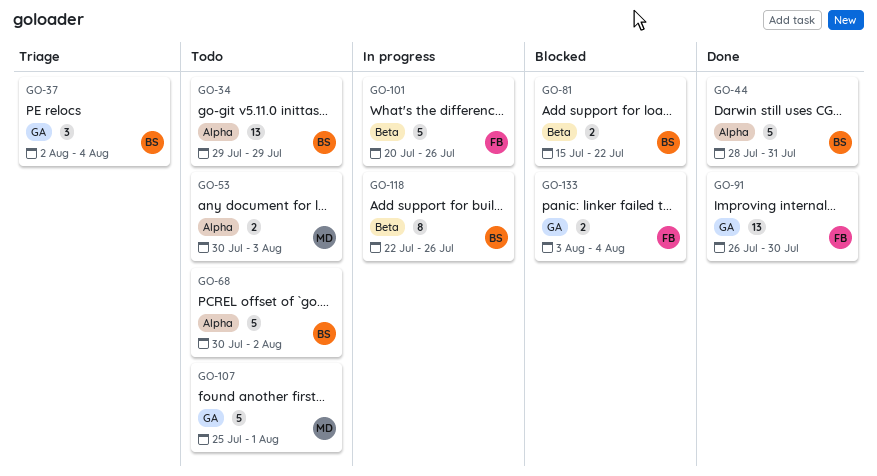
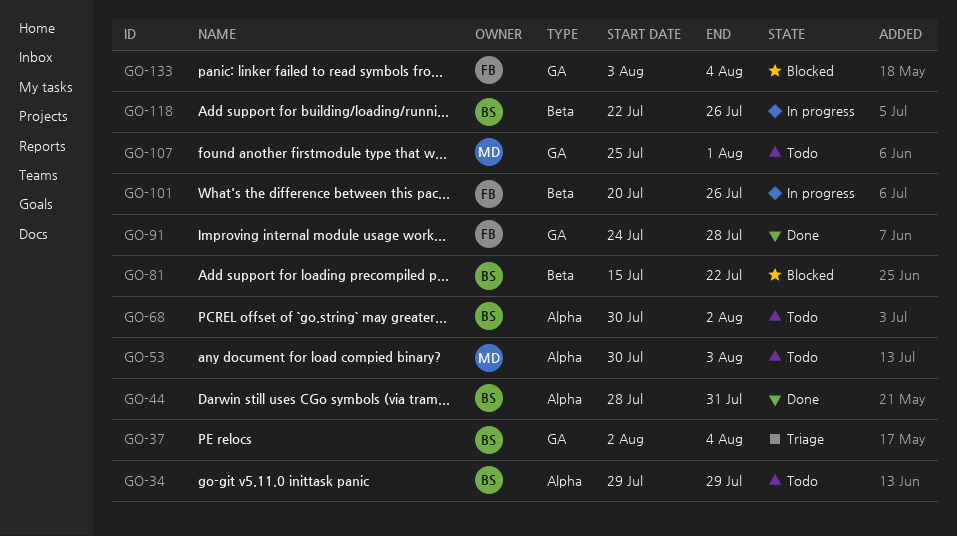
GO-91, start: Jul 26 -> Jul 24
GO-91, due: Jul 30 -> Jul 28

